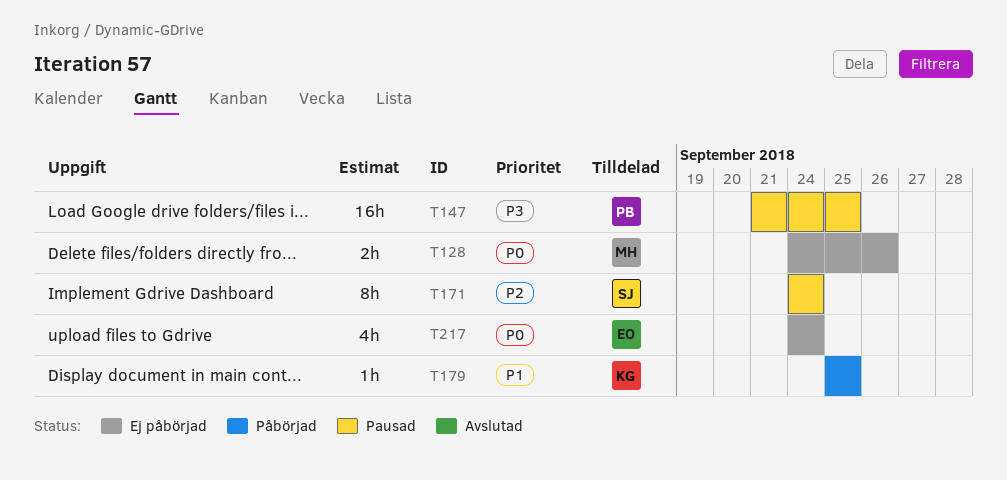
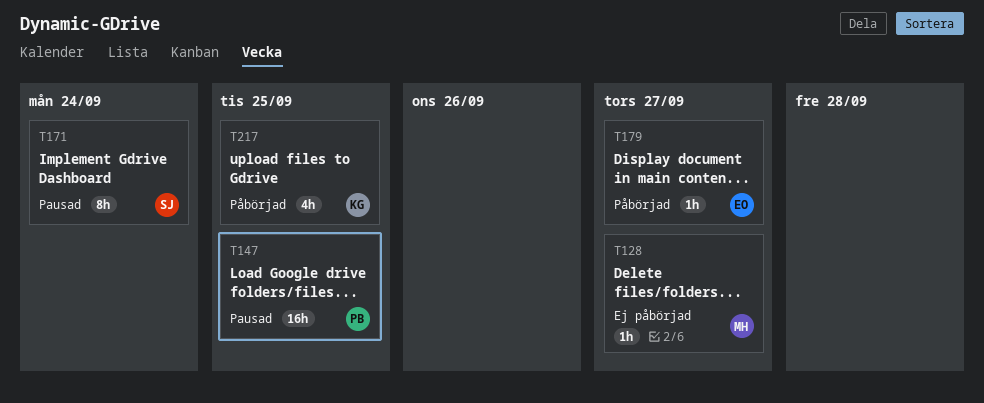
T128, estimate: 2h -> 1h
T128, due: Sep 26 -> Sep 27
T179, owner: KG -> EO
T179, due: Sep 25 -> Sep 27
T217, status: Ej påbörjad -> Påbörjad
T217, owner: EO -> KG
T217, due: Sep 24 -> Sep 25

